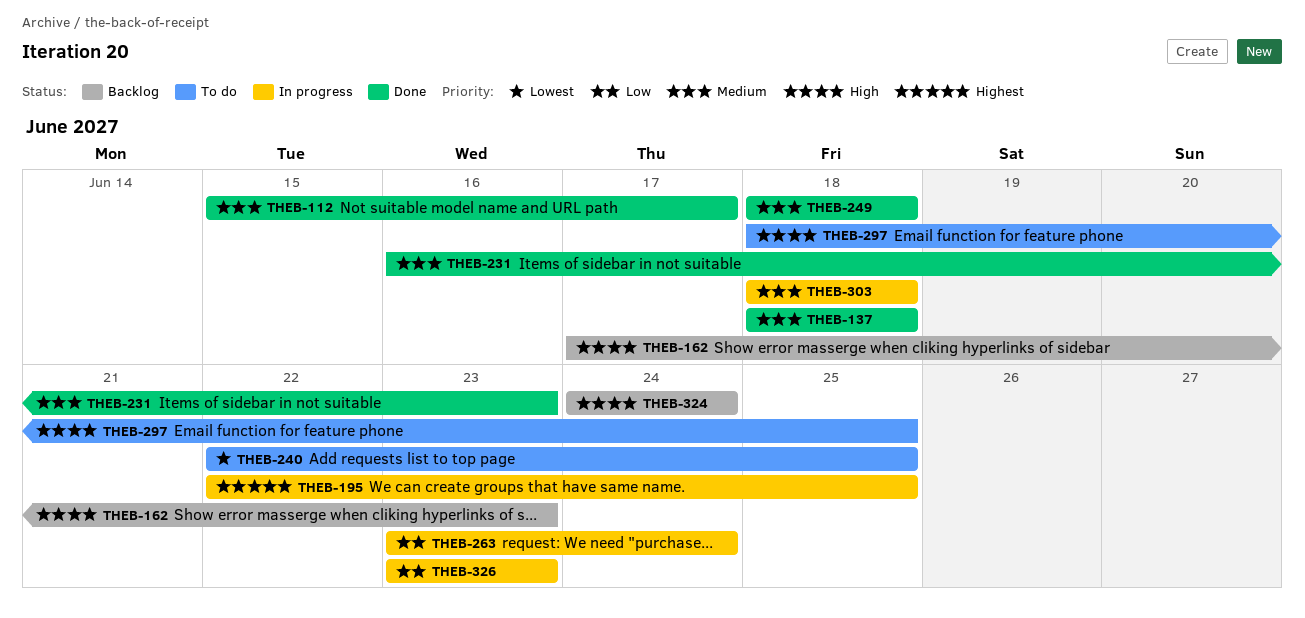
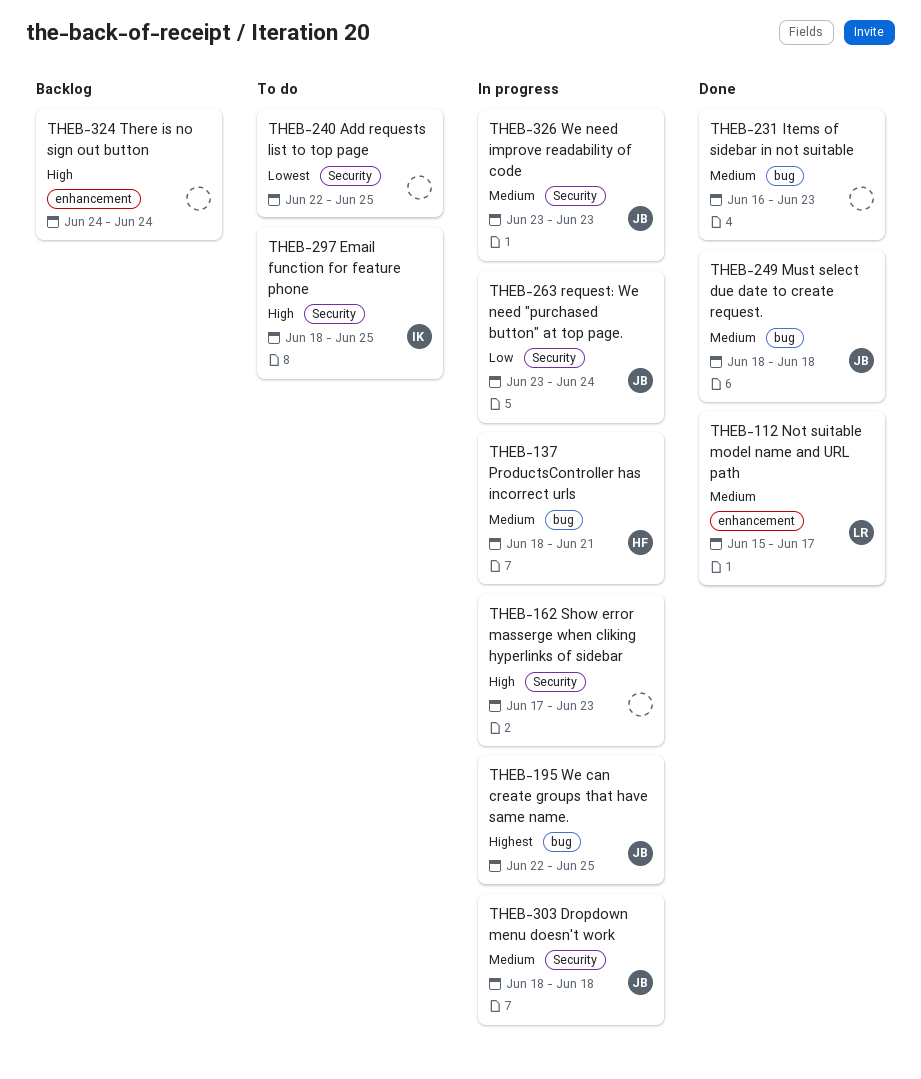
THEB-137, status: Done -> In progress
THEB-137, due: Jun 18 -> Jun 21
THEB-162, status: Backlog -> In progress
THEB-326, priority: Low -> Medium

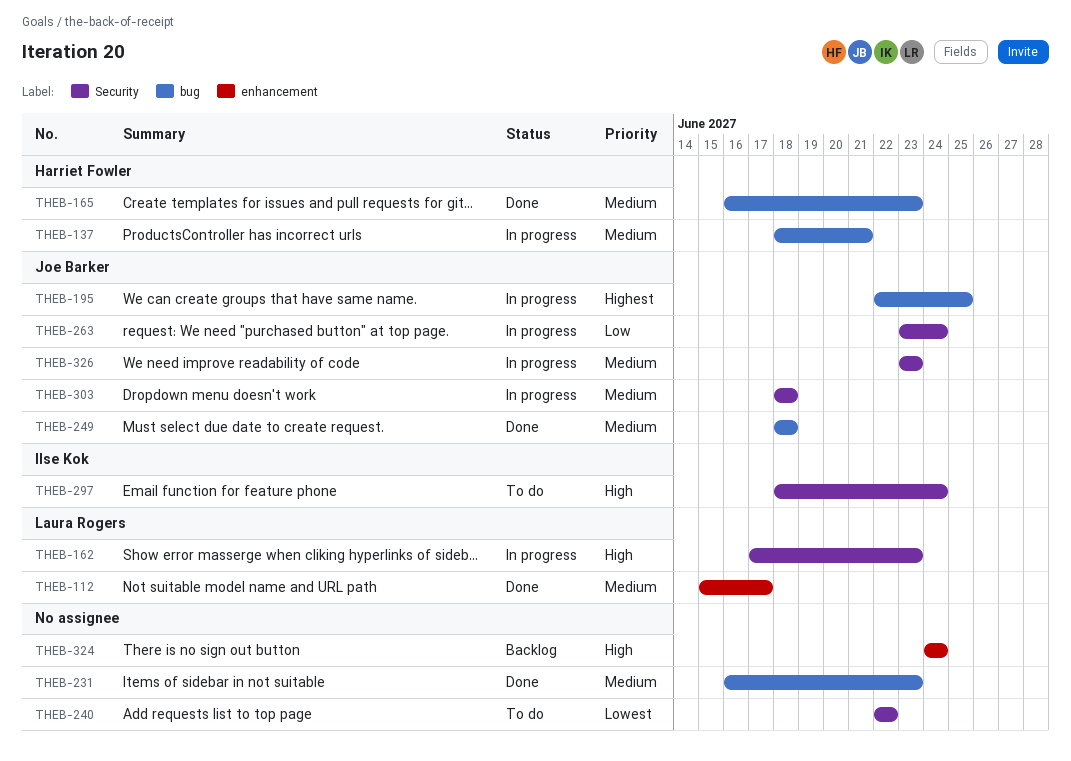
THEB-162, owner: none -> Laura Rogers
THEB-165: none -> present
THEB-240, due: Jun 25 -> Jun 22
THEB-297, due: Jun 25 -> Jun 24

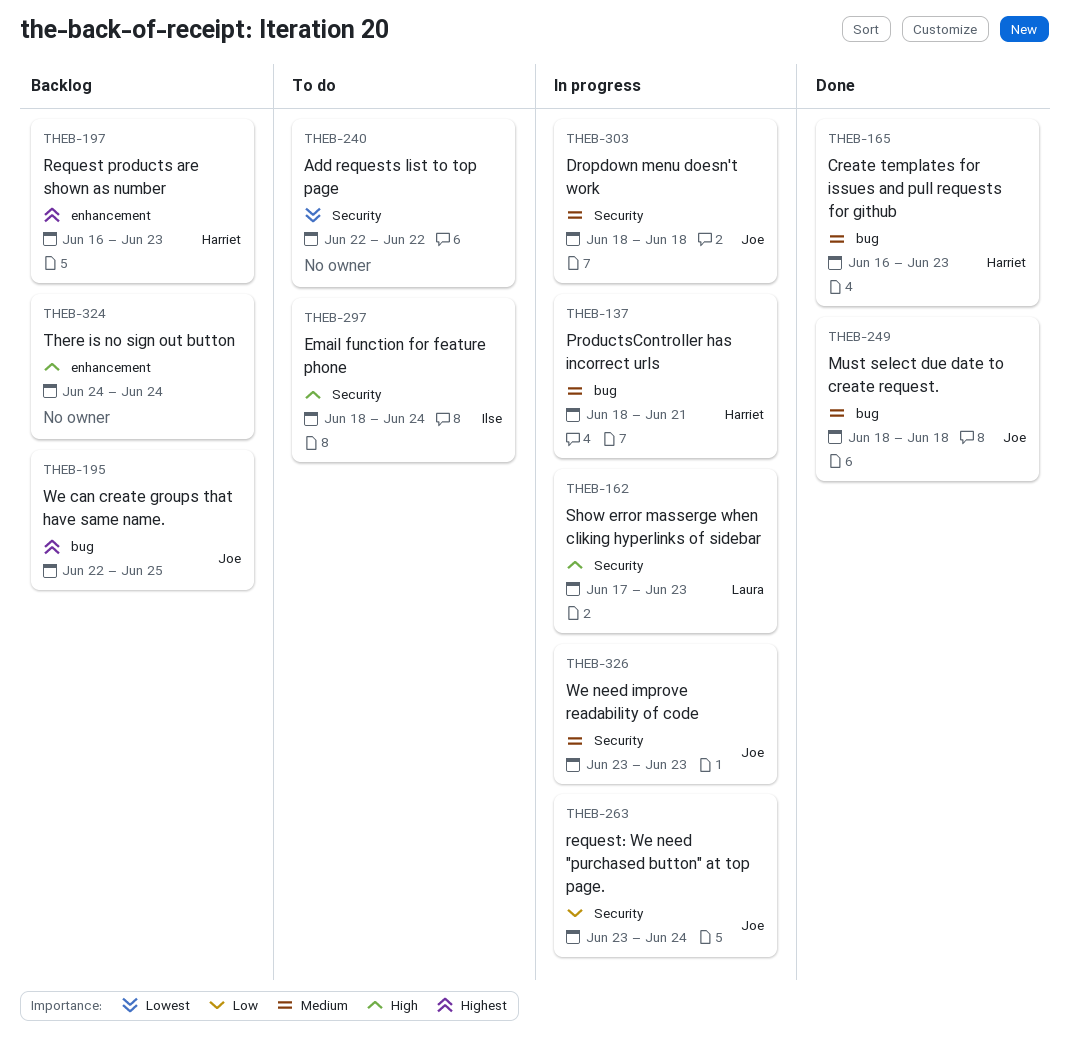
THEB-112: present -> none
THEB-195, status: In progress -> Backlog
THEB-197: none -> present
THEB-231: present -> none

